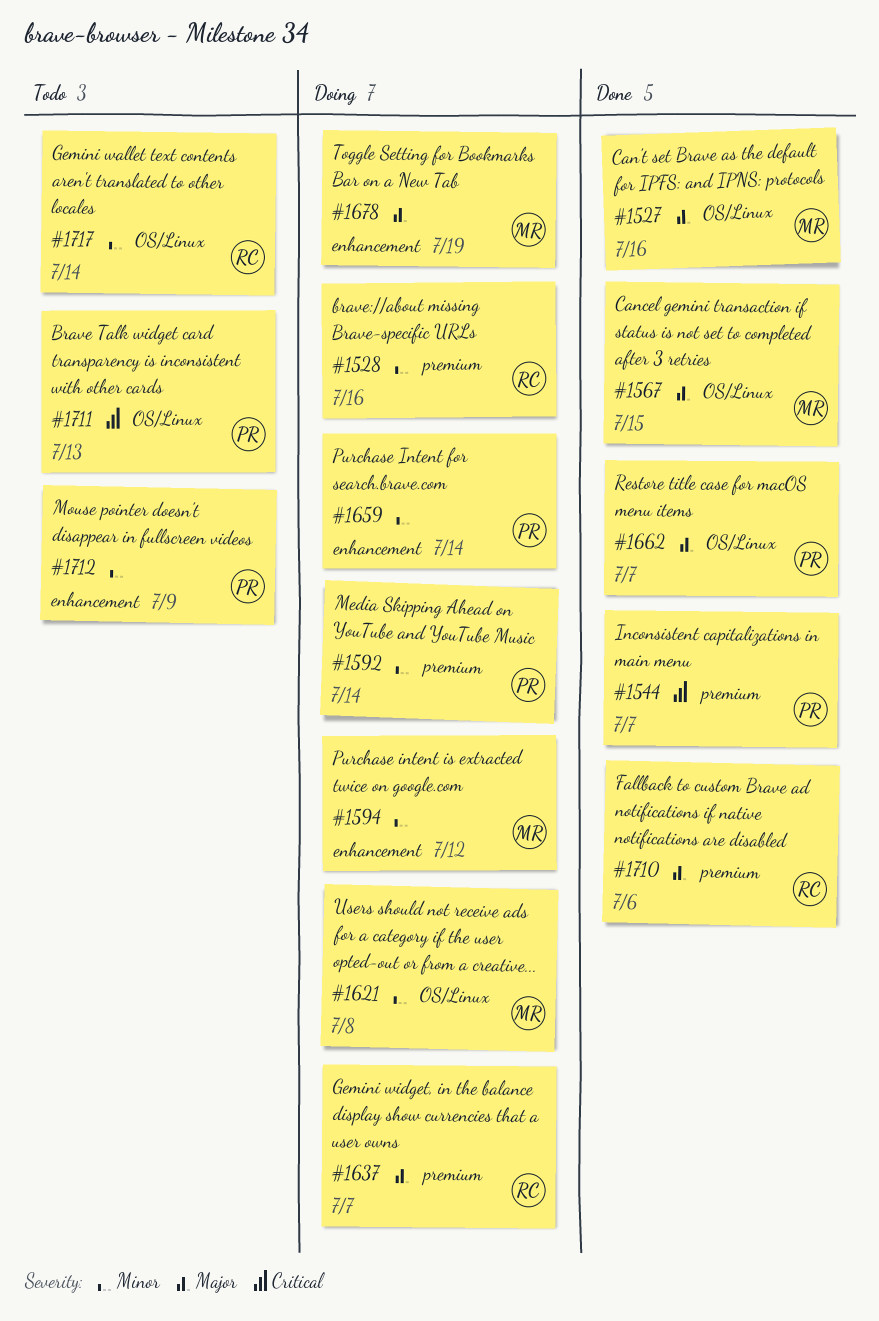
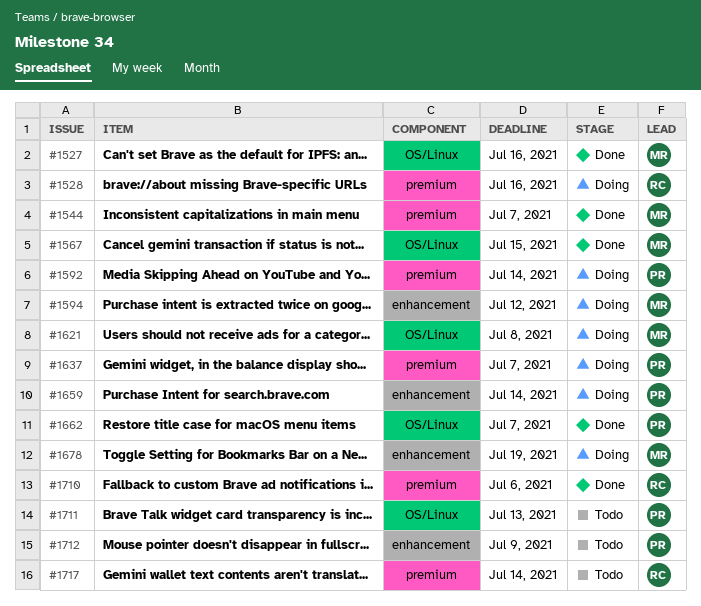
#1544, owner: PR -> MR
#1637, owner: RC -> PR
#1717, label: OS/Linux -> premium

